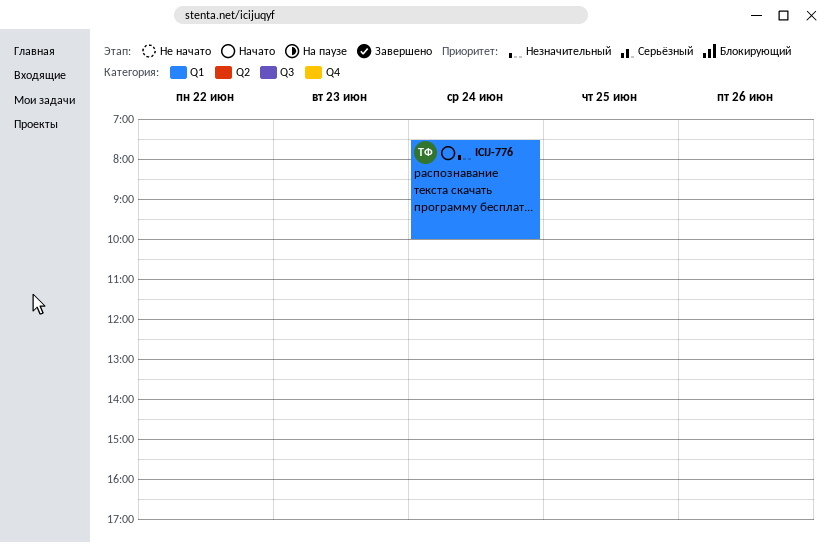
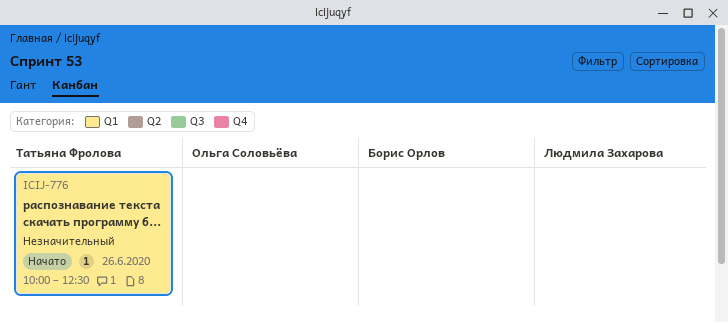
ICIJ-776, day: Jun 24 -> Jun 26
ICIJ-776, begins: 07:30 -> 10:00
ICIJ-776, ends: 10:00 -> 12:30

